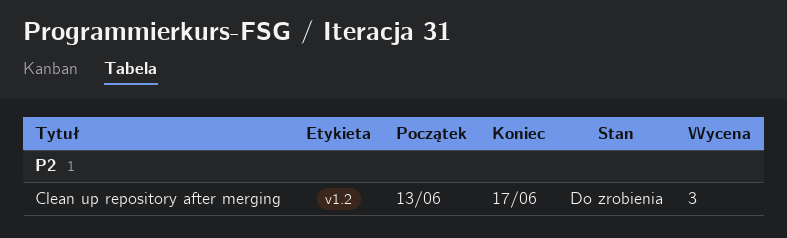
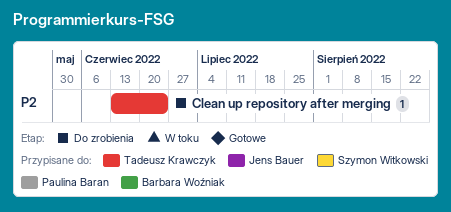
Clean up repository after merging, estimate: 3 -> 1
Clean up repository after merging, due: Jun 17 -> Jun 24

